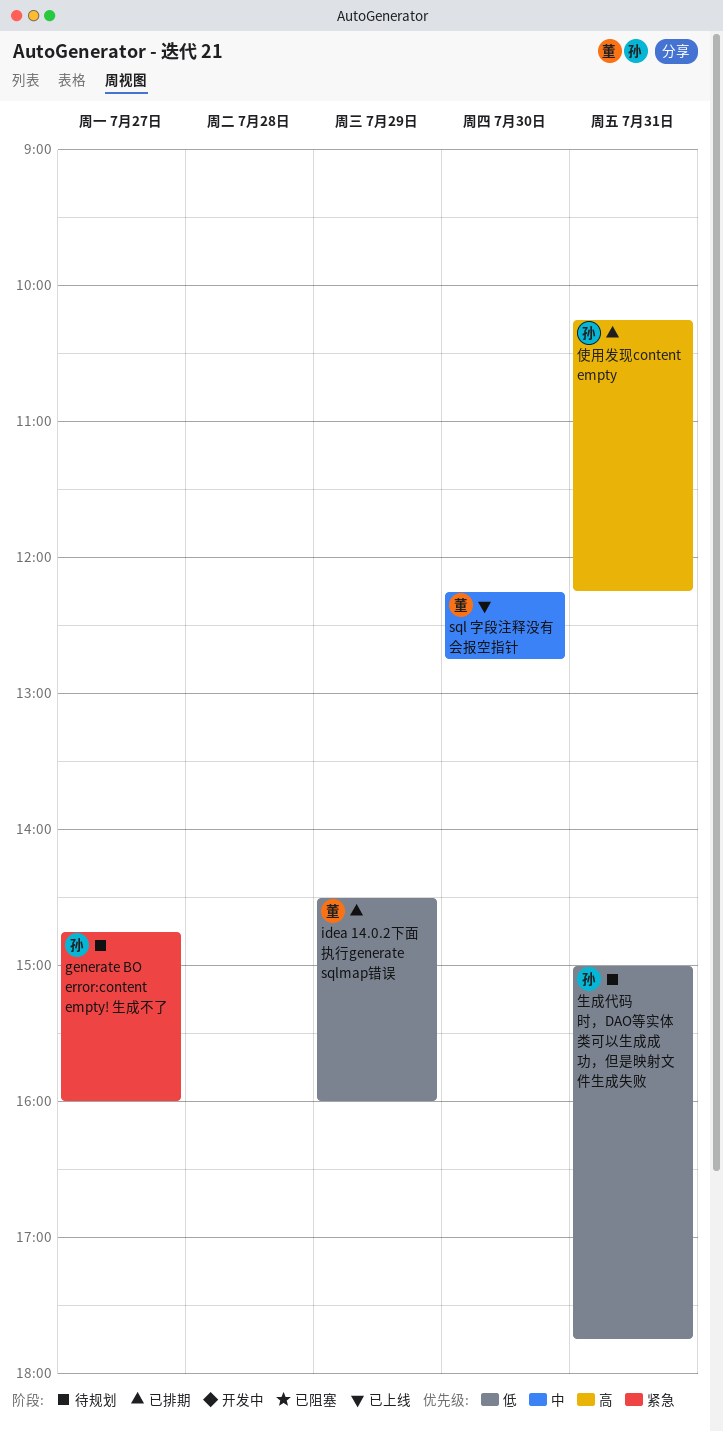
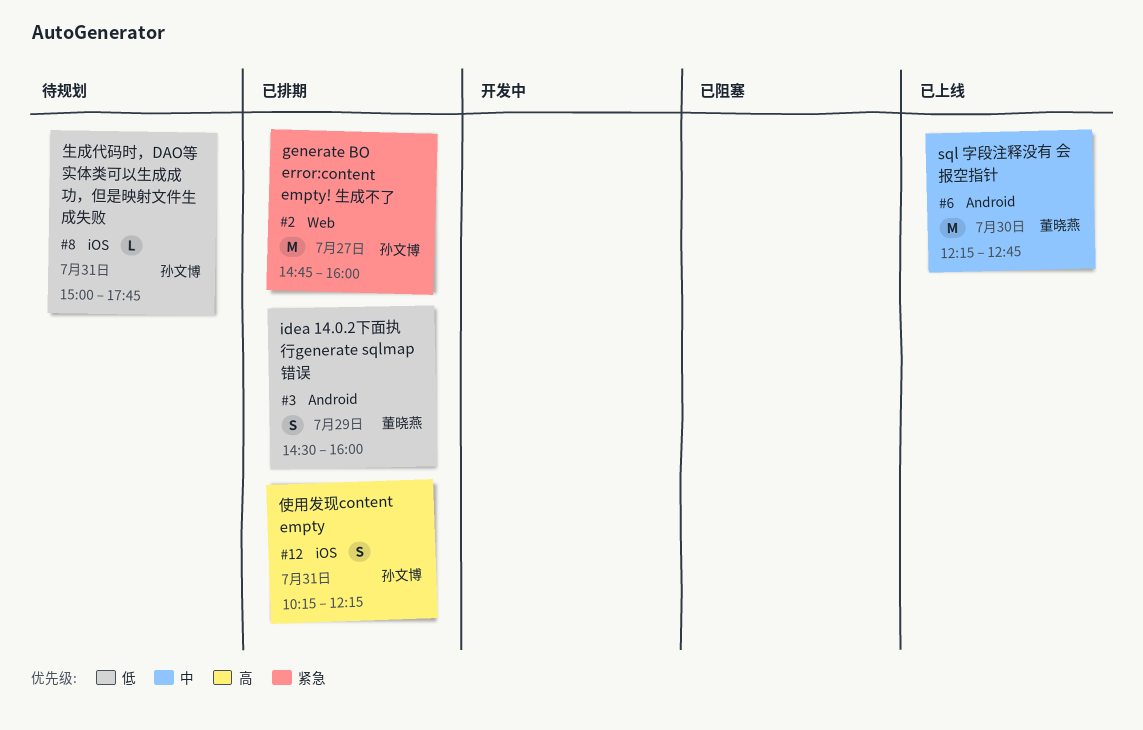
generate BO error:content empty! 生成不了, status: 待规划 -> 已排期

